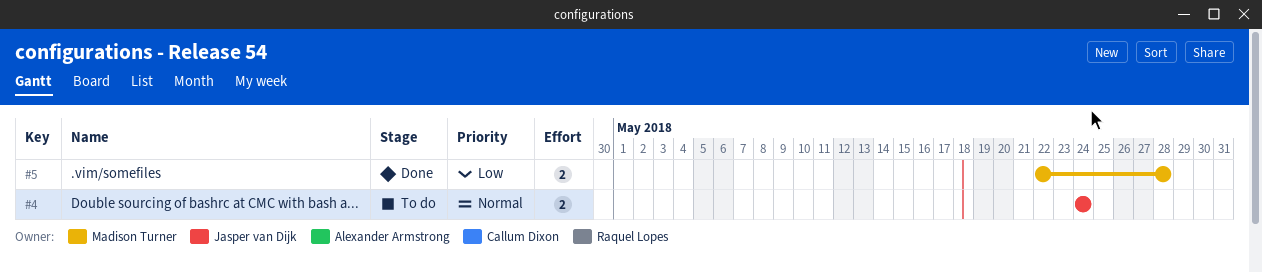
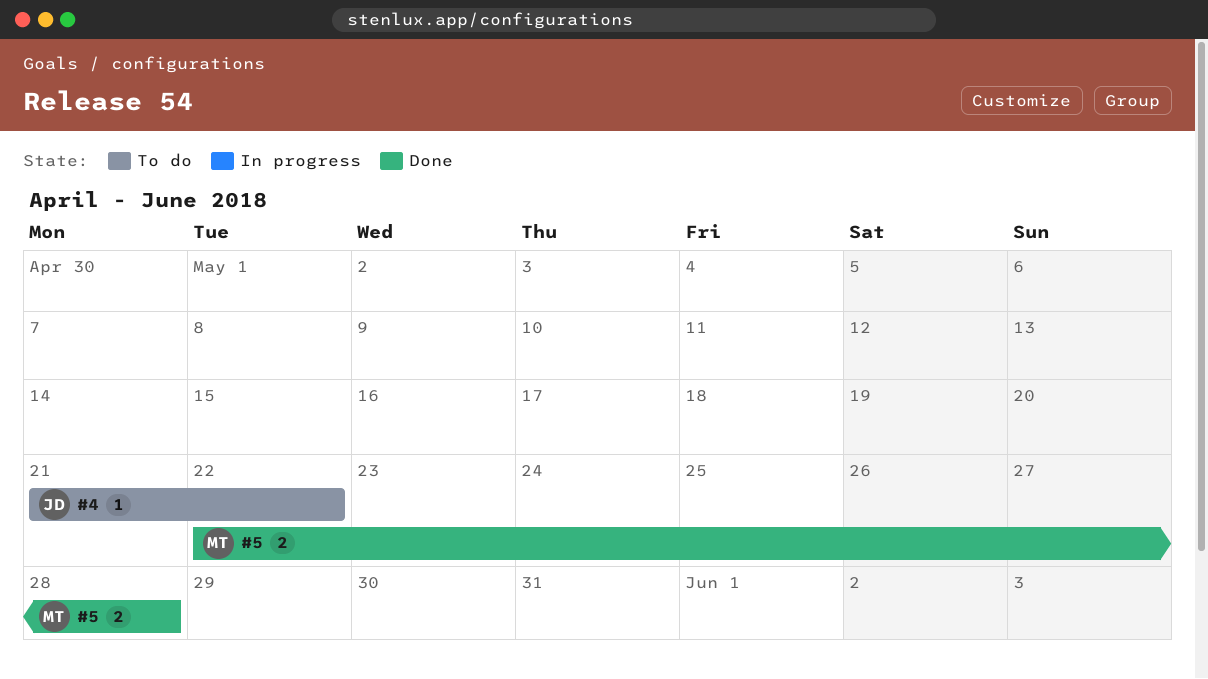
#4, estimate: 2 -> 1
#4, start: May 24 -> May 21
#4, due: May 24 -> May 22

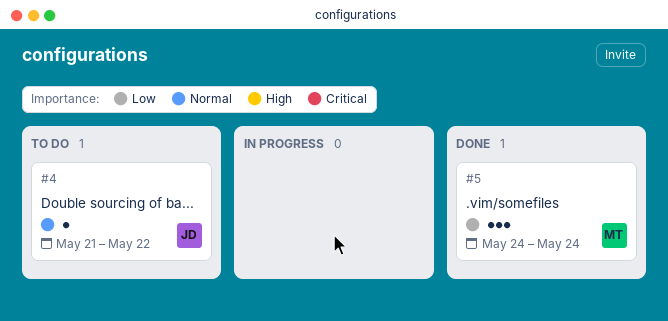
#5, estimate: 2 -> 3
#5, start: May 22 -> May 24
#5, due: May 28 -> May 24

